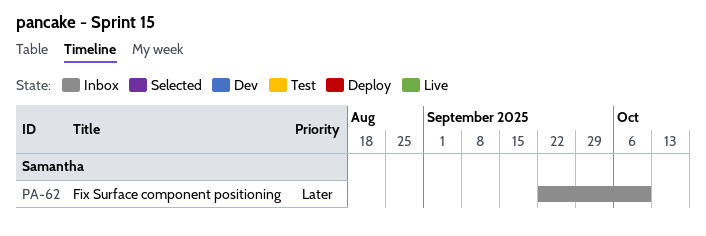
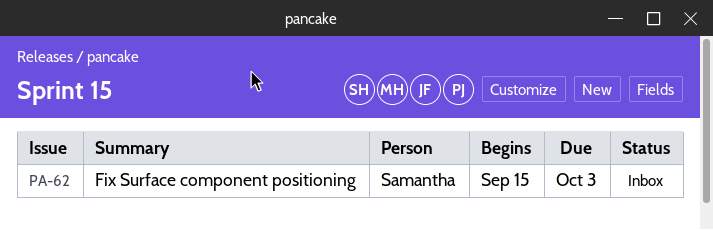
PA-62, start: Sep 22 -> Sep 15
PA-62, due: Oct 10 -> Oct 3

